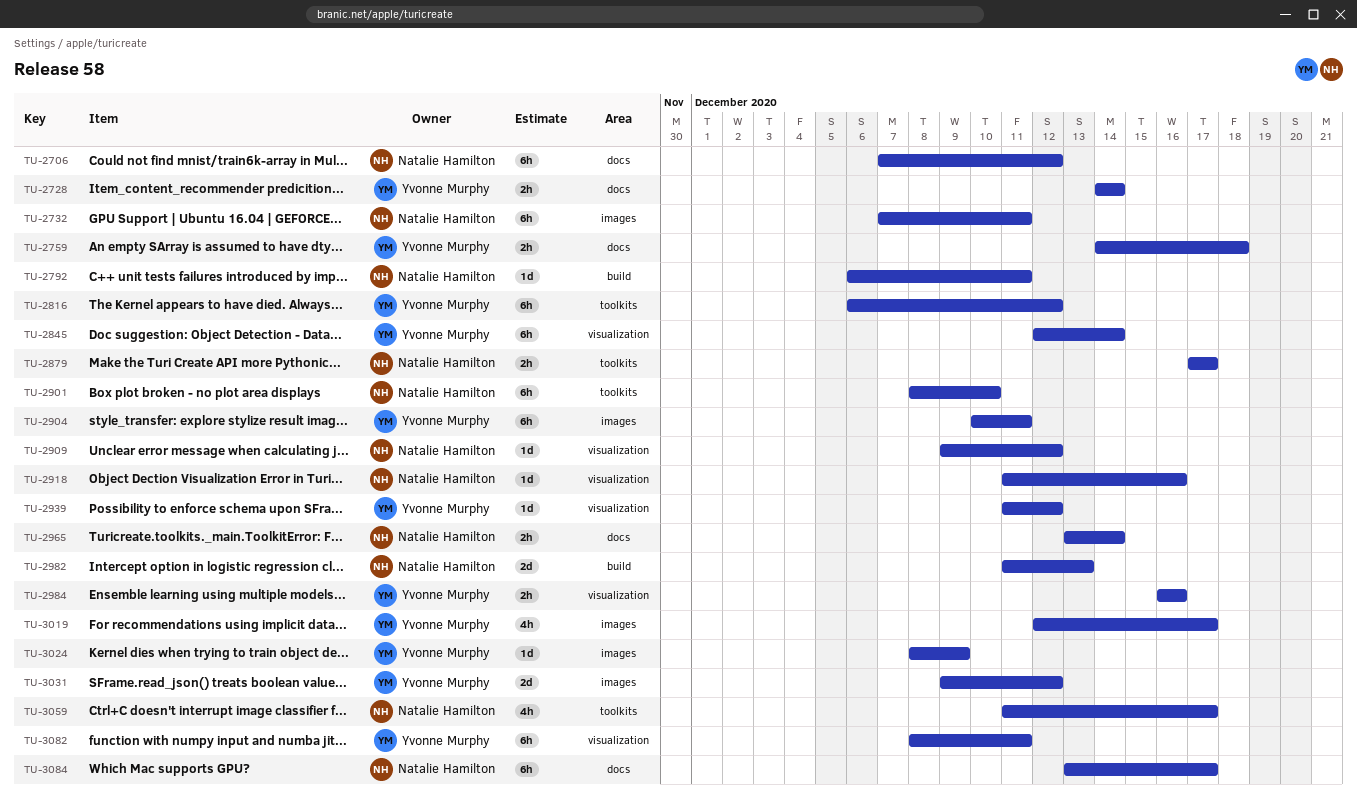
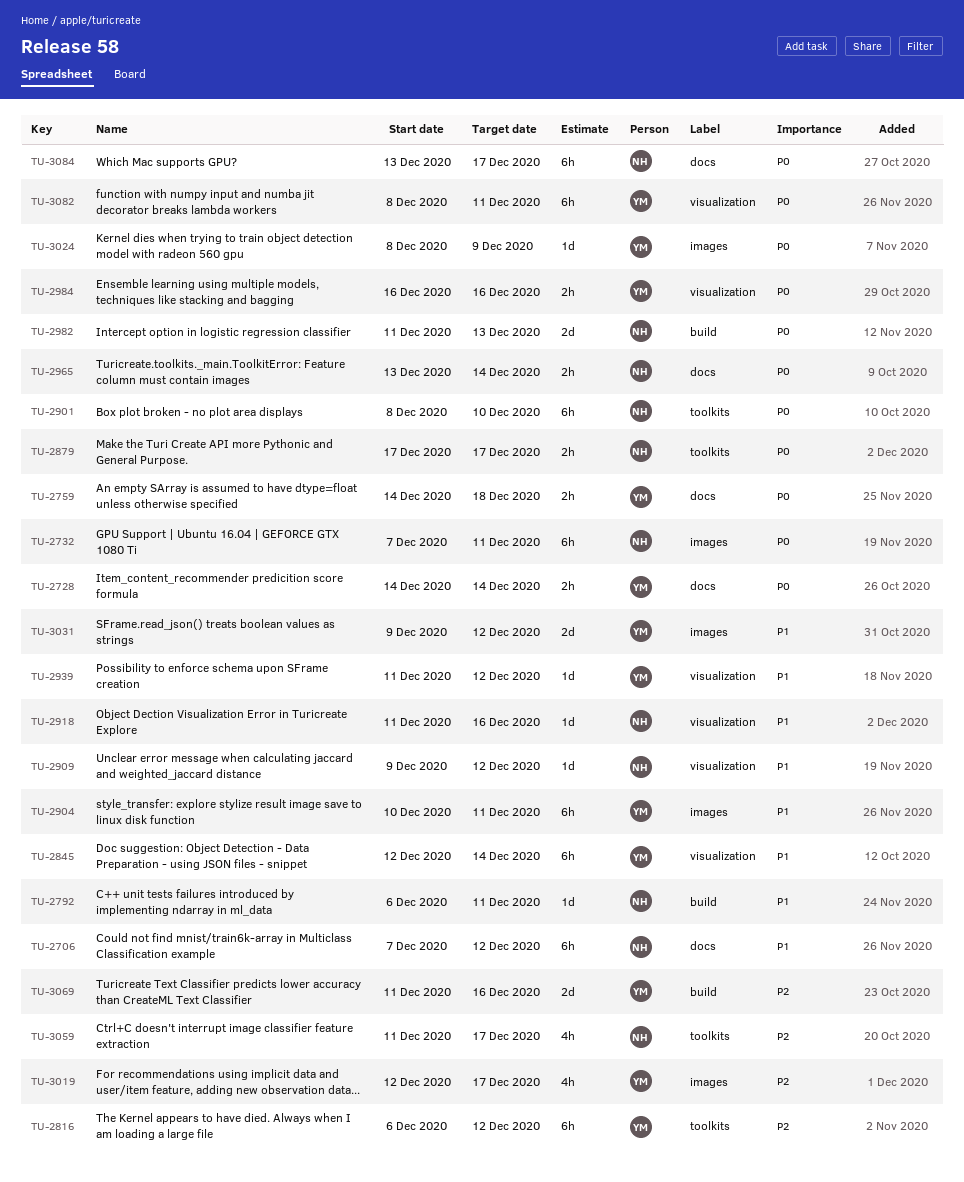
TU-3069: none -> present

